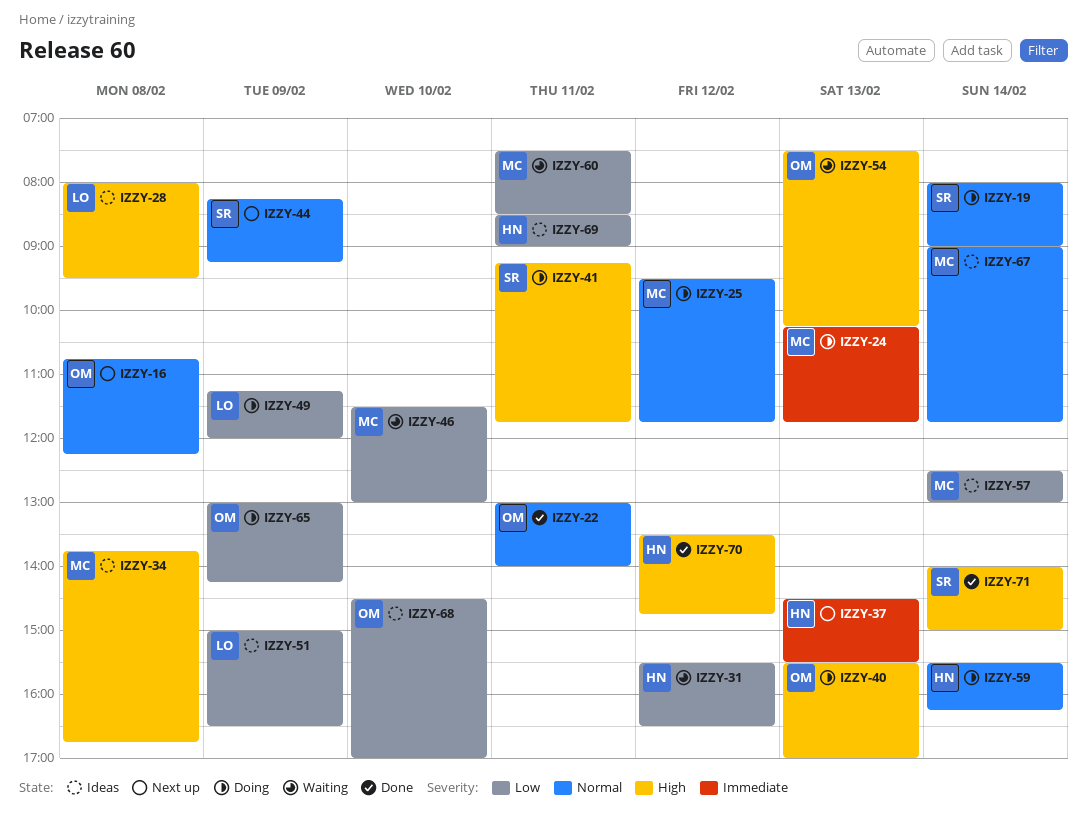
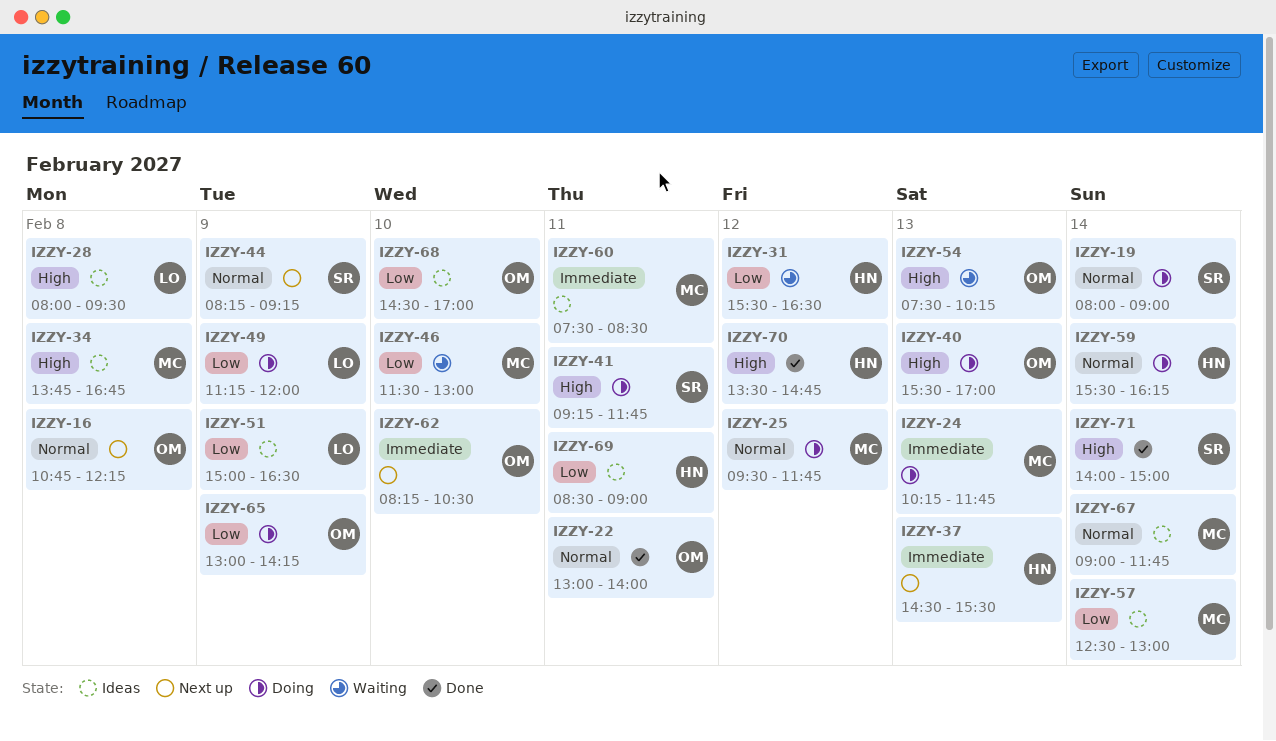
IZZY-60, status: Waiting -> Ideas
IZZY-60, priority: Low -> Immediate
IZZY-62: none -> present

